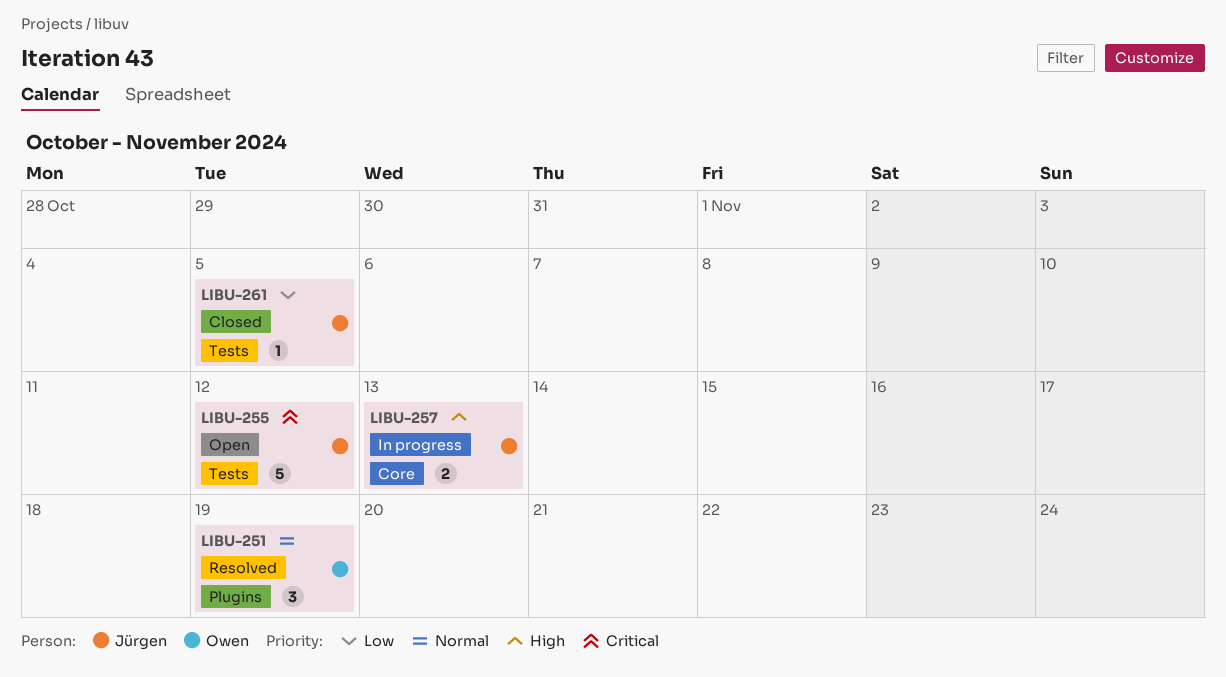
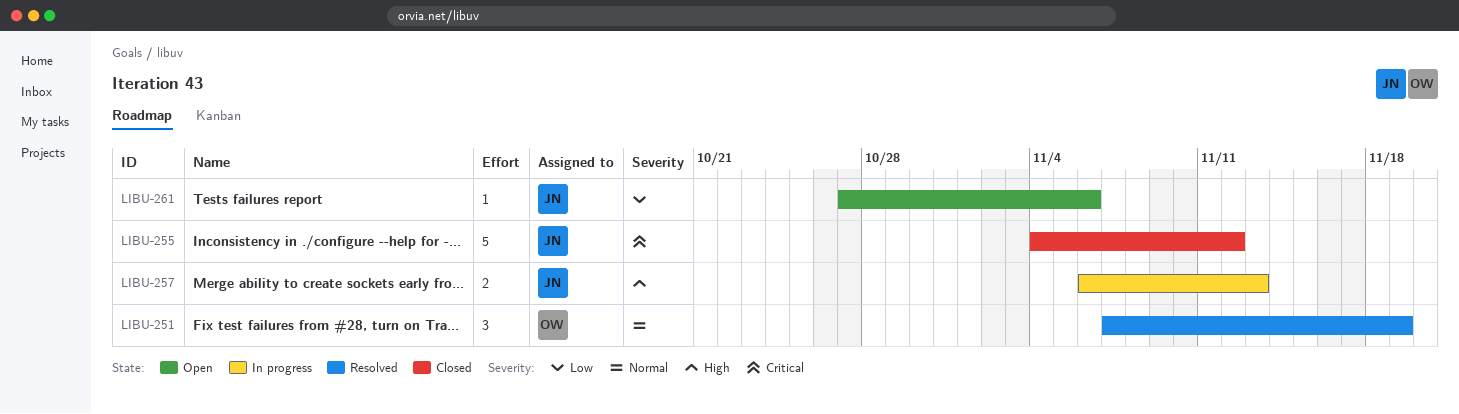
LIBU-255, status: Open -> Closed
LIBU-261, status: Closed -> Open
LIBU-261, due: Nov 5 -> Nov 6

